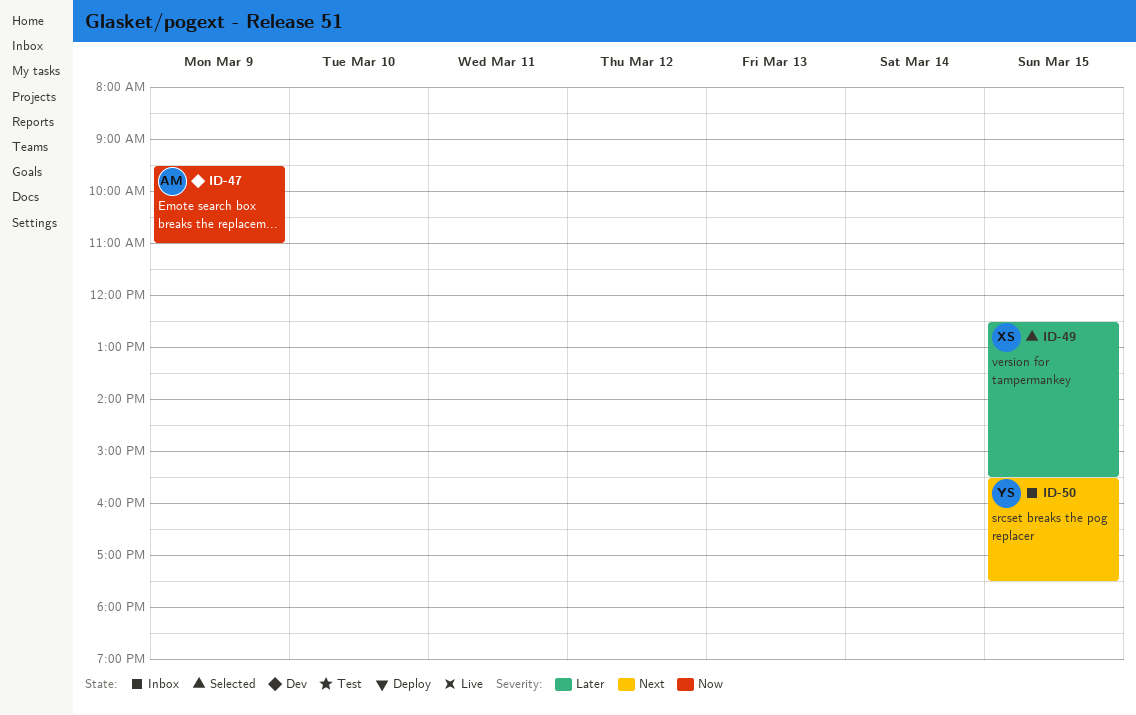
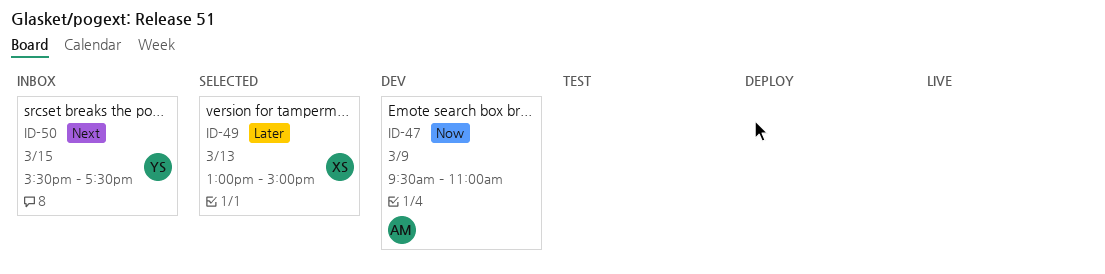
ID-49, day: Mar 15 -> Mar 13
ID-49, begins: 12:30 -> 13:00
ID-49, ends: 15:30 -> 15:00

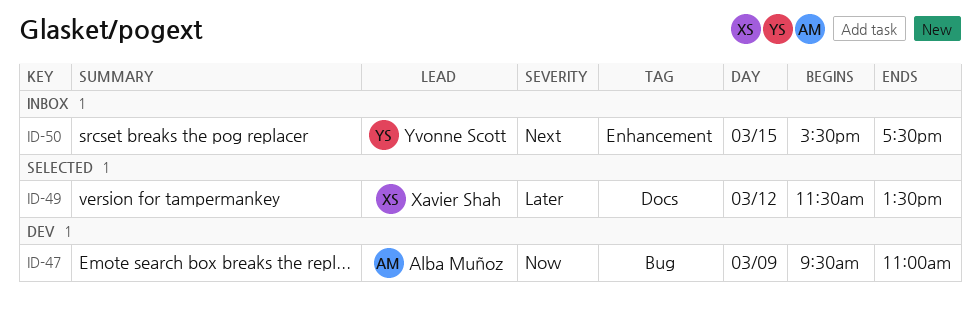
ID-49, day: Mar 13 -> Mar 12
ID-49, begins: 13:00 -> 11:30
ID-49, ends: 15:00 -> 13:30

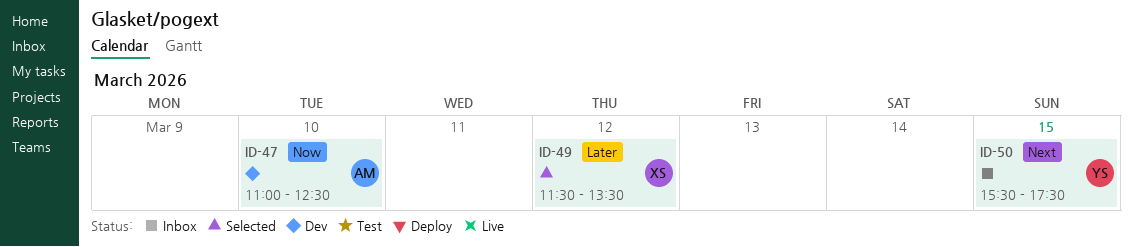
ID-47, day: Mar 9 -> Mar 10
ID-47, begins: 09:30 -> 11:00
ID-47, ends: 11:00 -> 12:30

